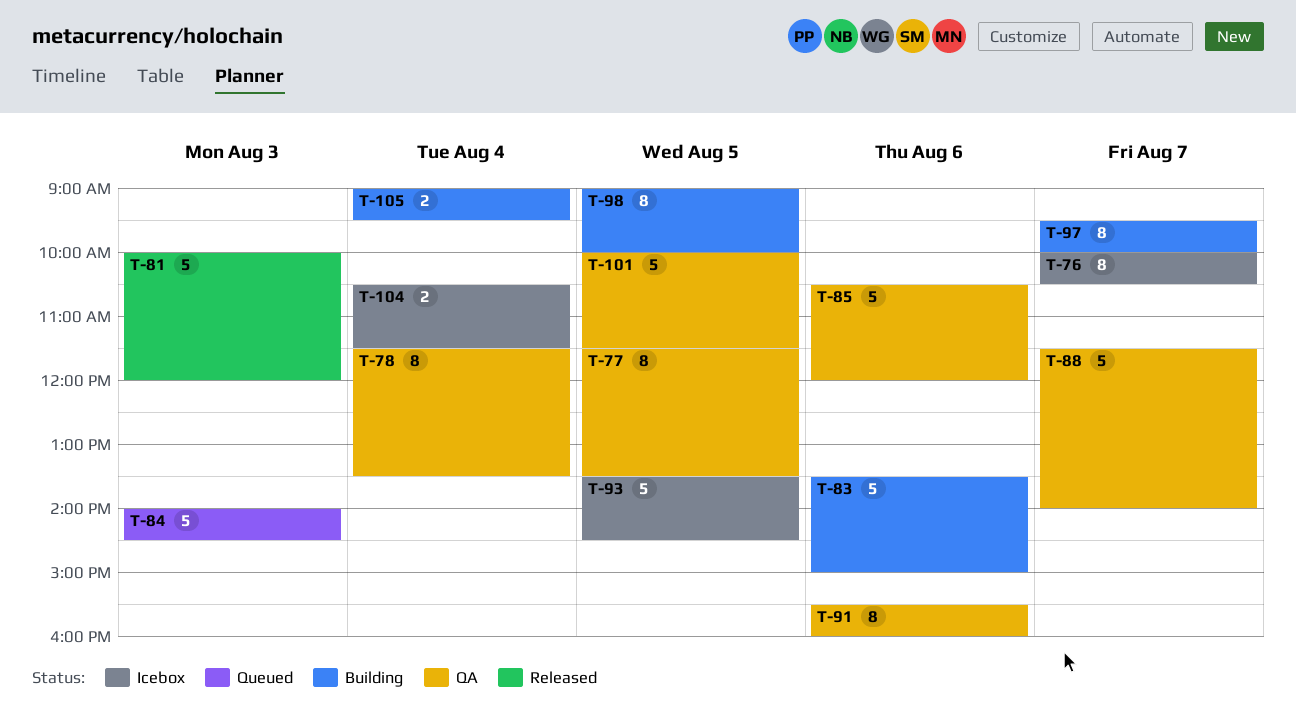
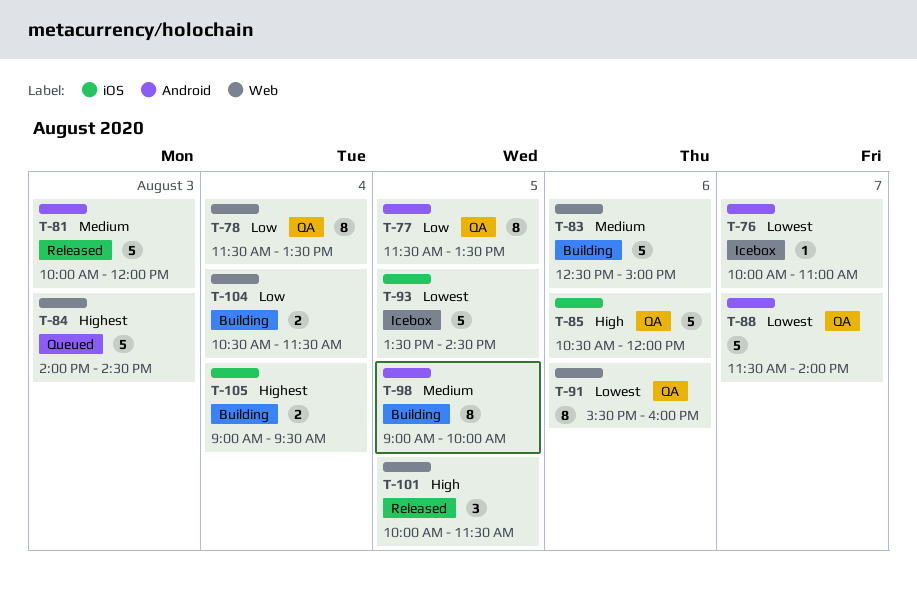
T-76, estimate: 8 -> 1
T-76, ends: 10:30 -> 11:00
T-83, begins: 13:30 -> 12:30
T-97: present -> none
T-101, status: QA -> Released
T-101, estimate: 5 -> 3
T-104, status: Icebox -> Building

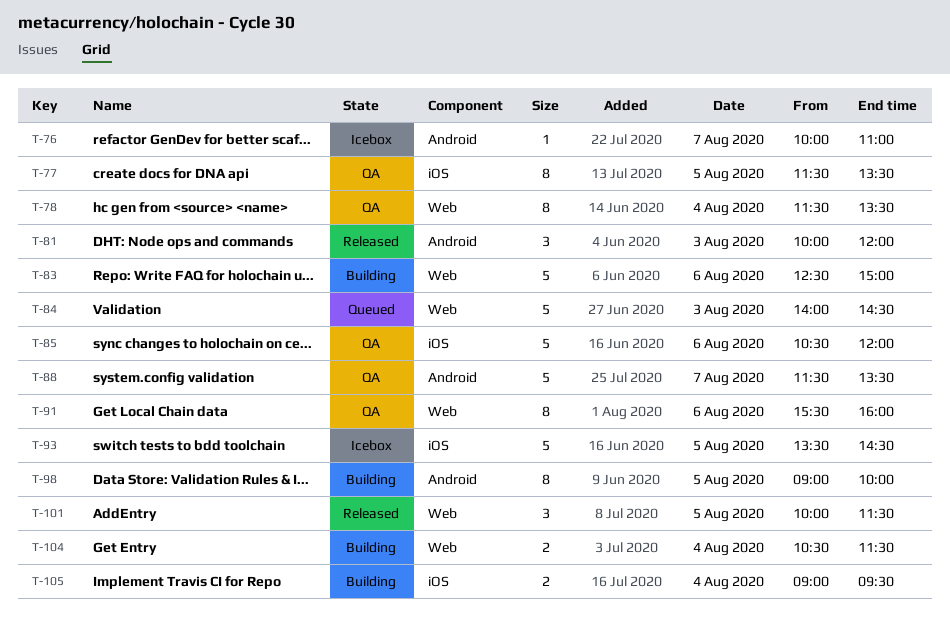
T-77, label: Android -> iOS
T-81, estimate: 5 -> 3
T-88, ends: 14:00 -> 13:30

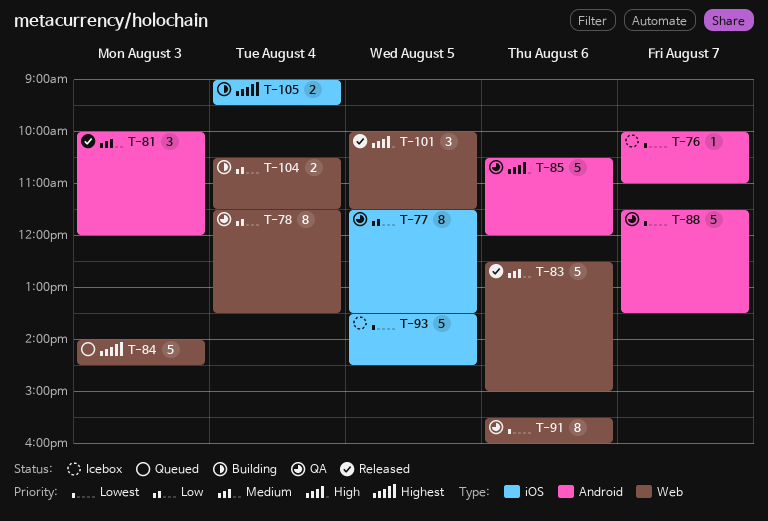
T-83, status: Building -> Released
T-85, label: iOS -> Android
T-98: present -> none

